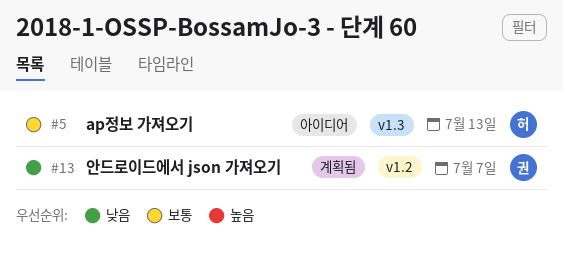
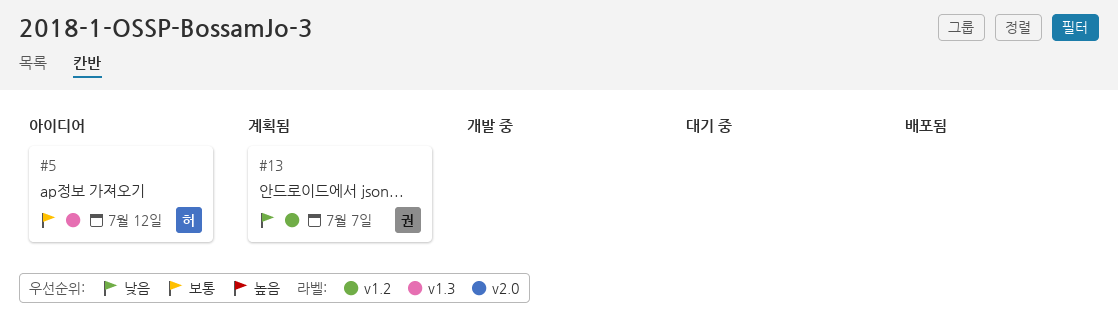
#5, due: Jul 13 -> Jul 12

